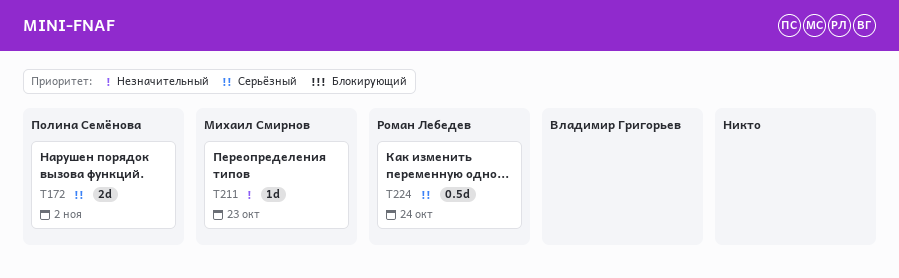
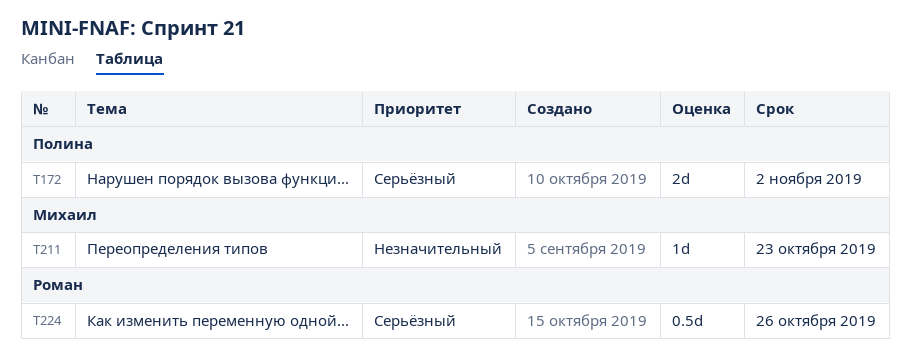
T224, due: Oct 24 -> Oct 26

